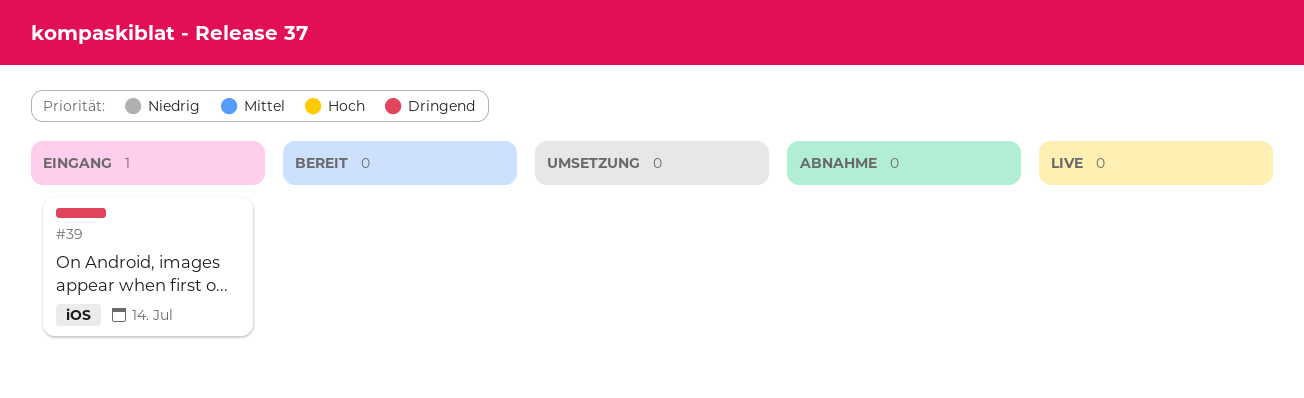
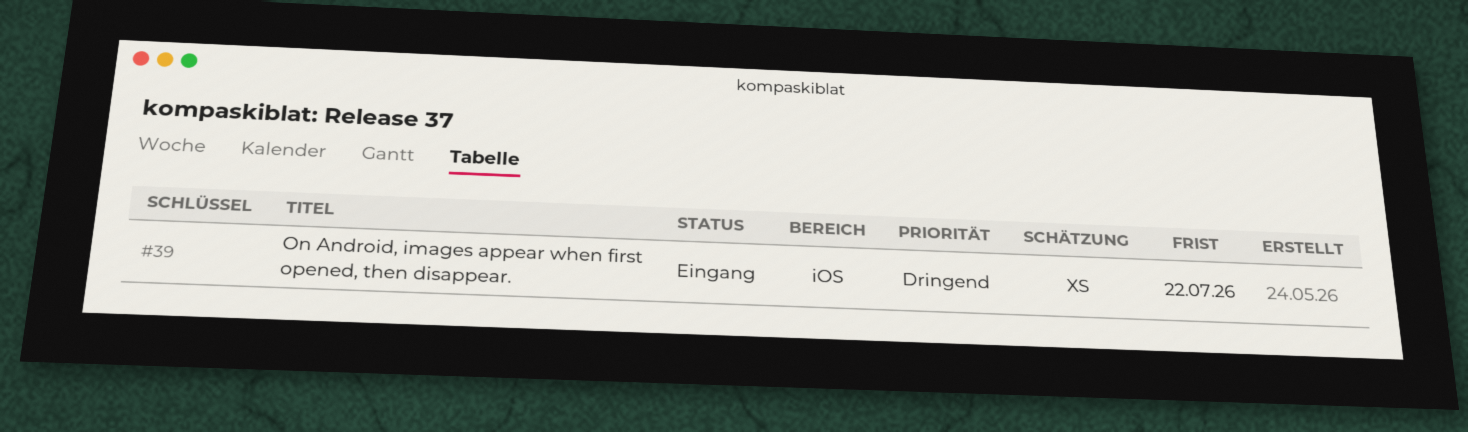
#39, due: Jul 14 -> Jul 22

